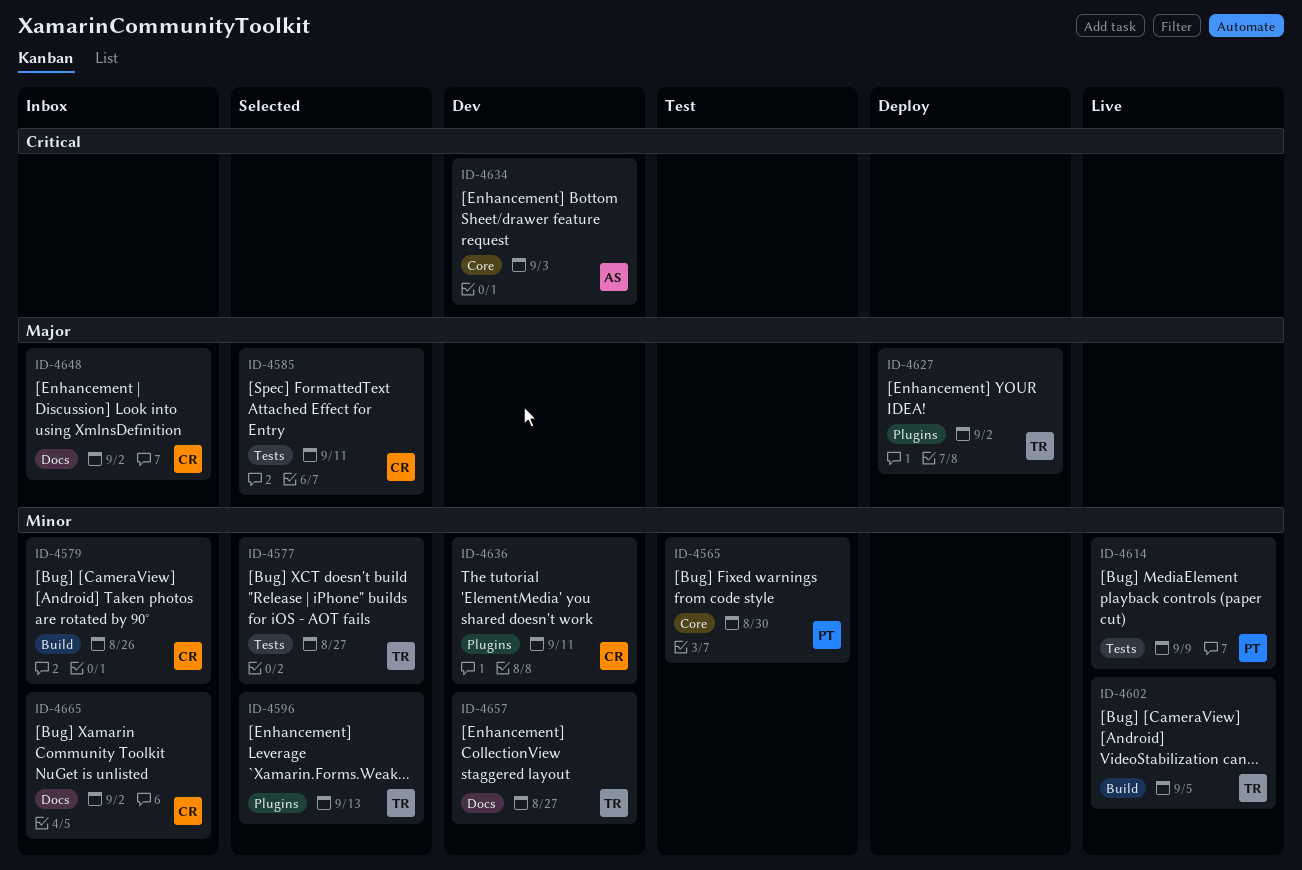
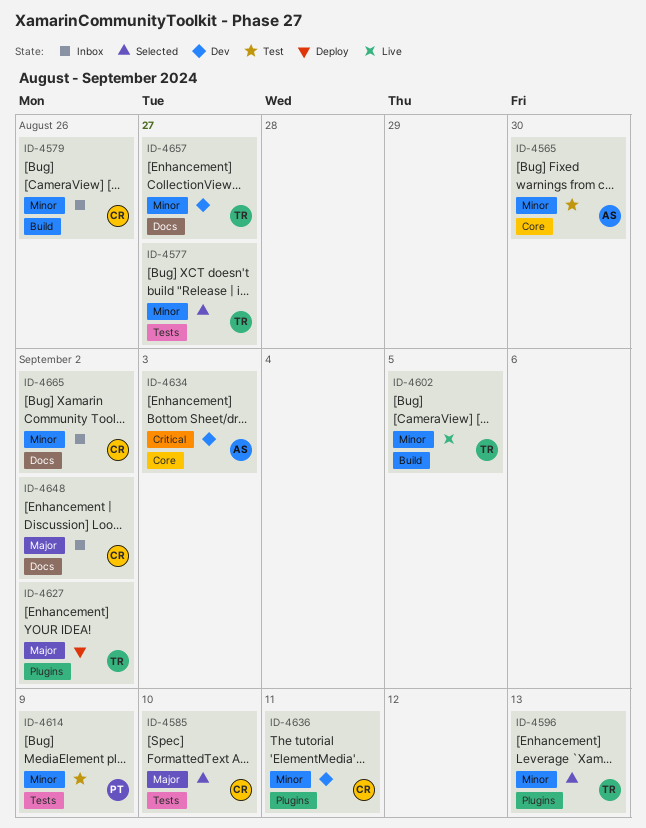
ID-4565, owner: PT -> AS
ID-4585, due: Sep 11 -> Sep 10
ID-4614, status: Live -> Test

